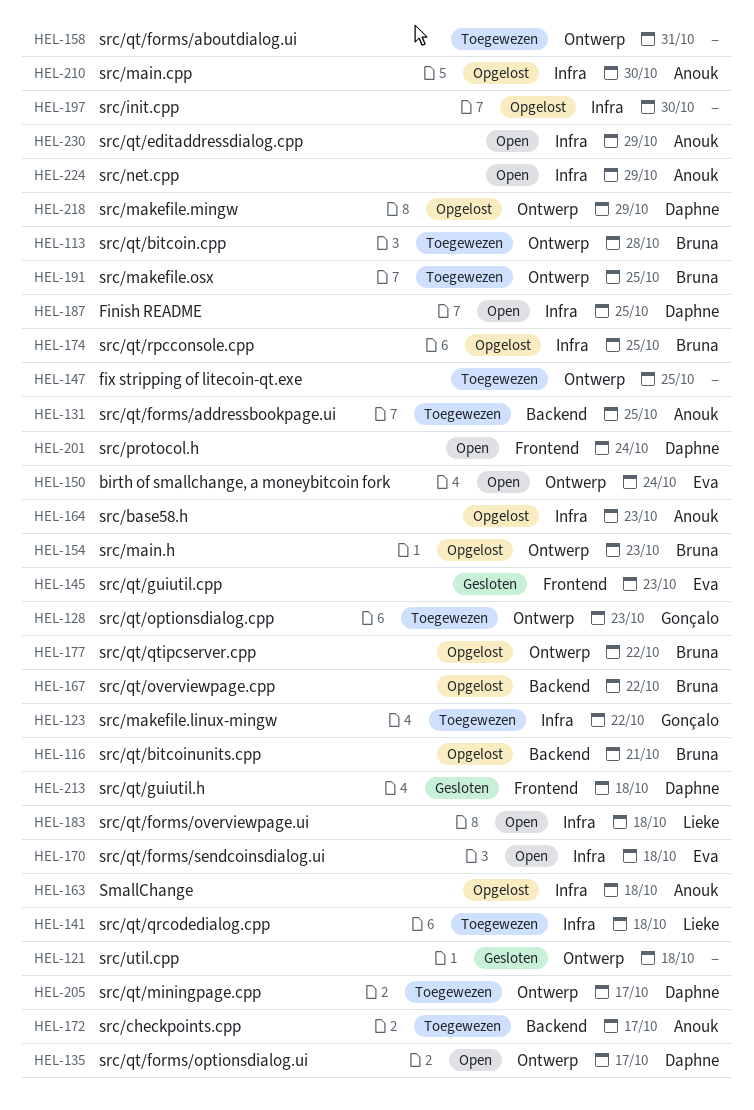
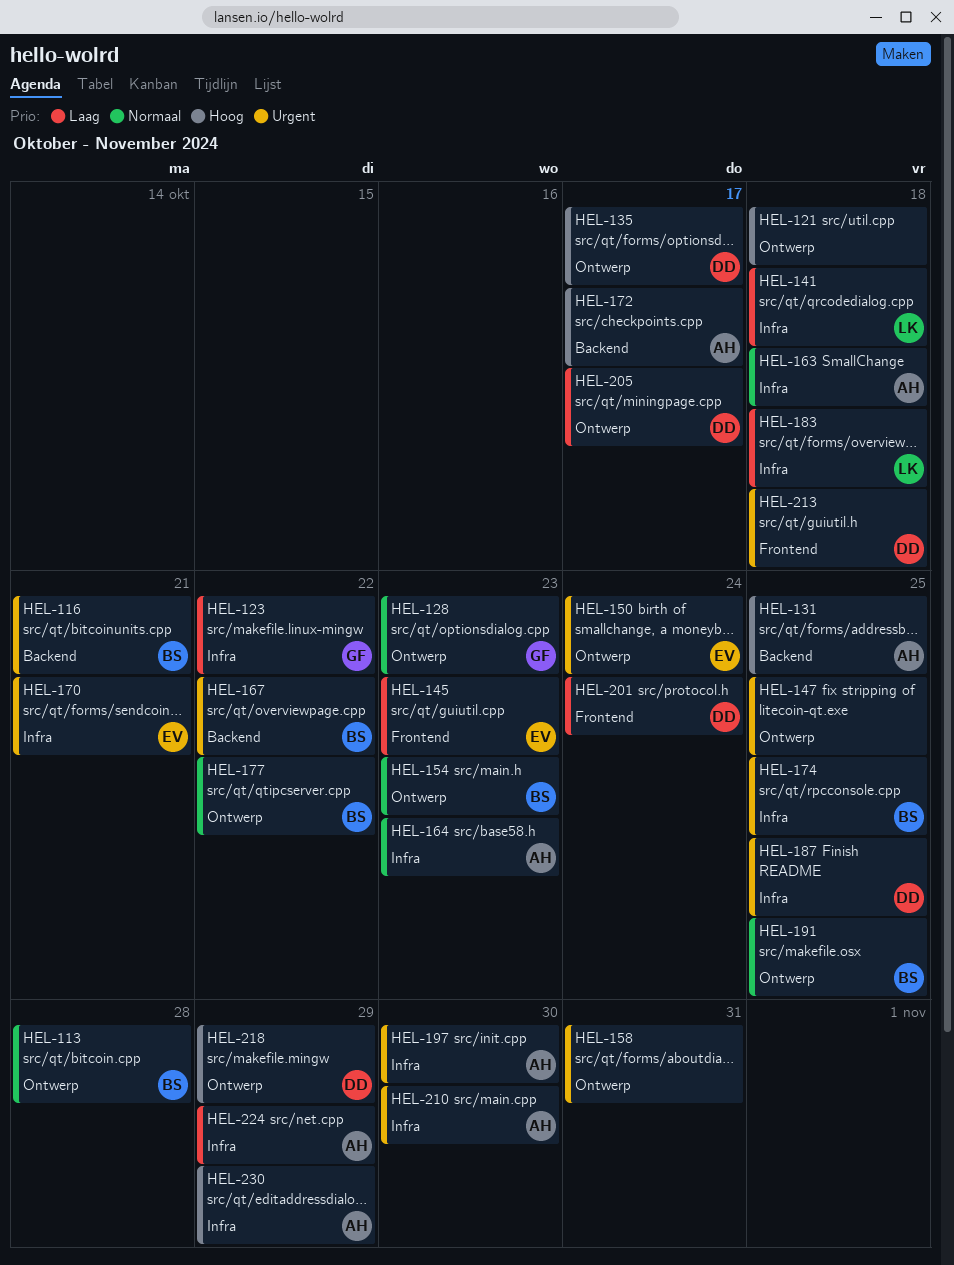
HEL-170, due: Oct 18 -> Oct 21
HEL-197, owner: none -> Anouk

